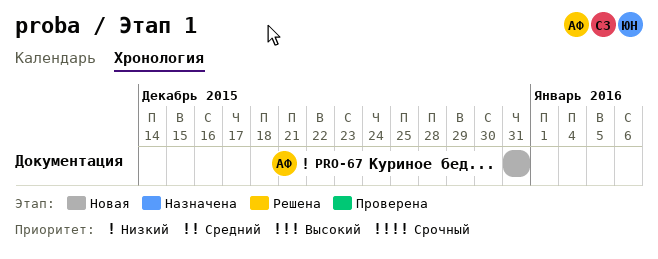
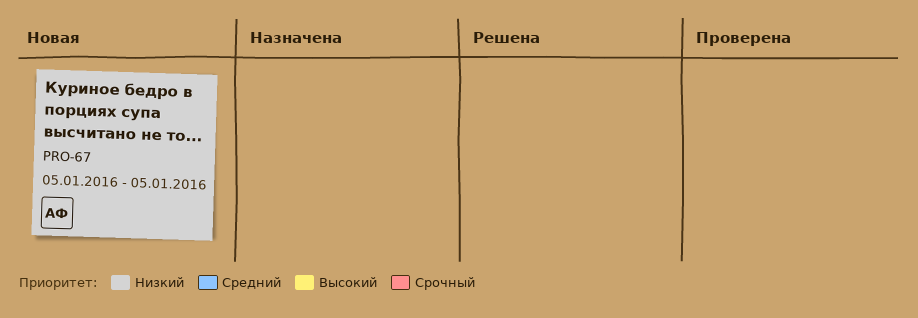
PRO-67, start: Dec 31 -> Jan 5
PRO-67, due: Dec 31 -> Jan 5

